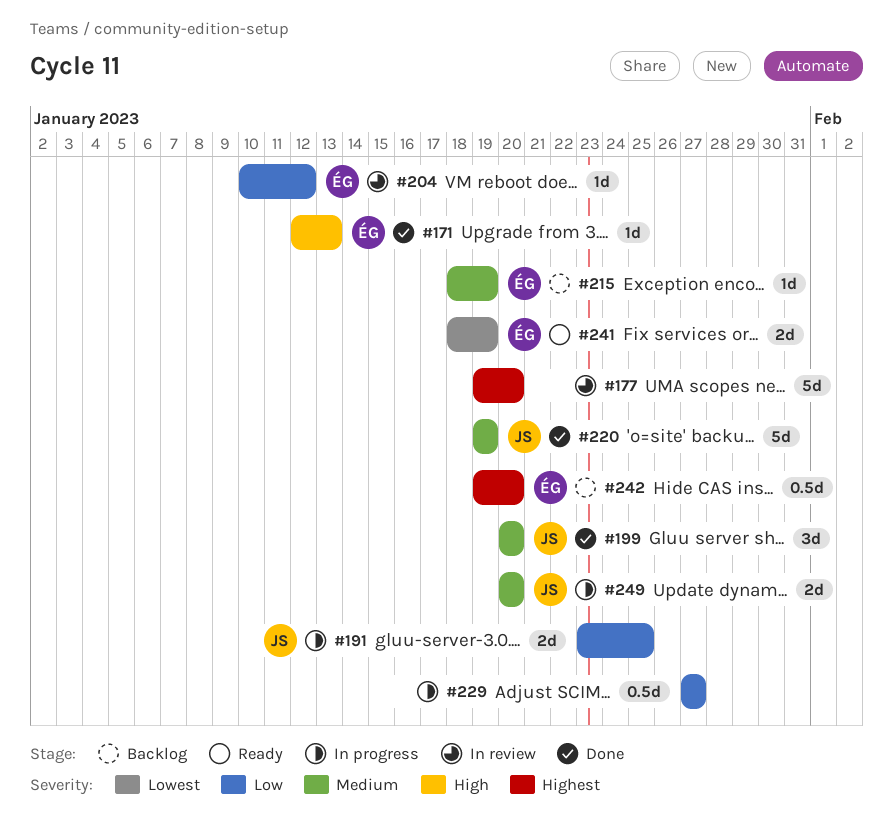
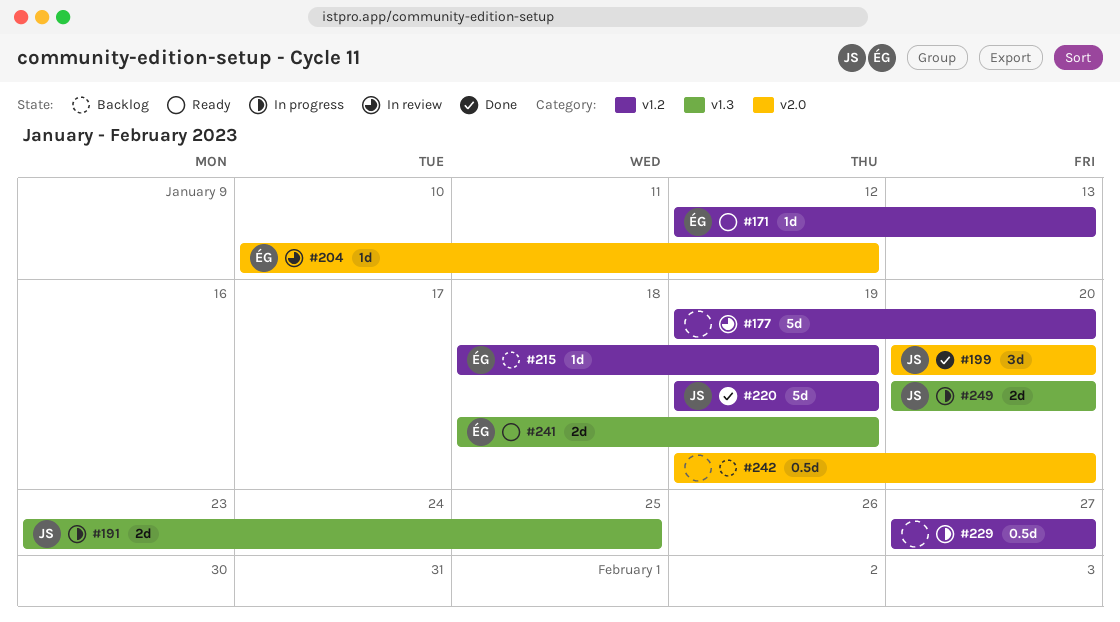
#171, status: Done -> Ready
#242, owner: ÉG -> none

